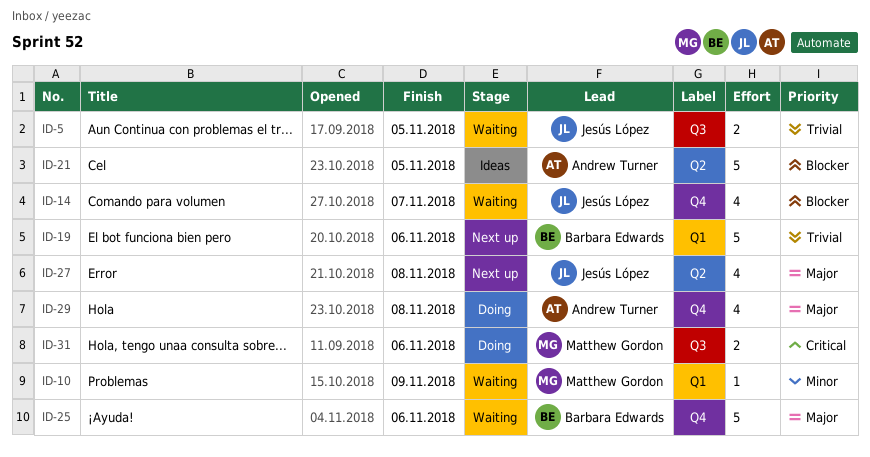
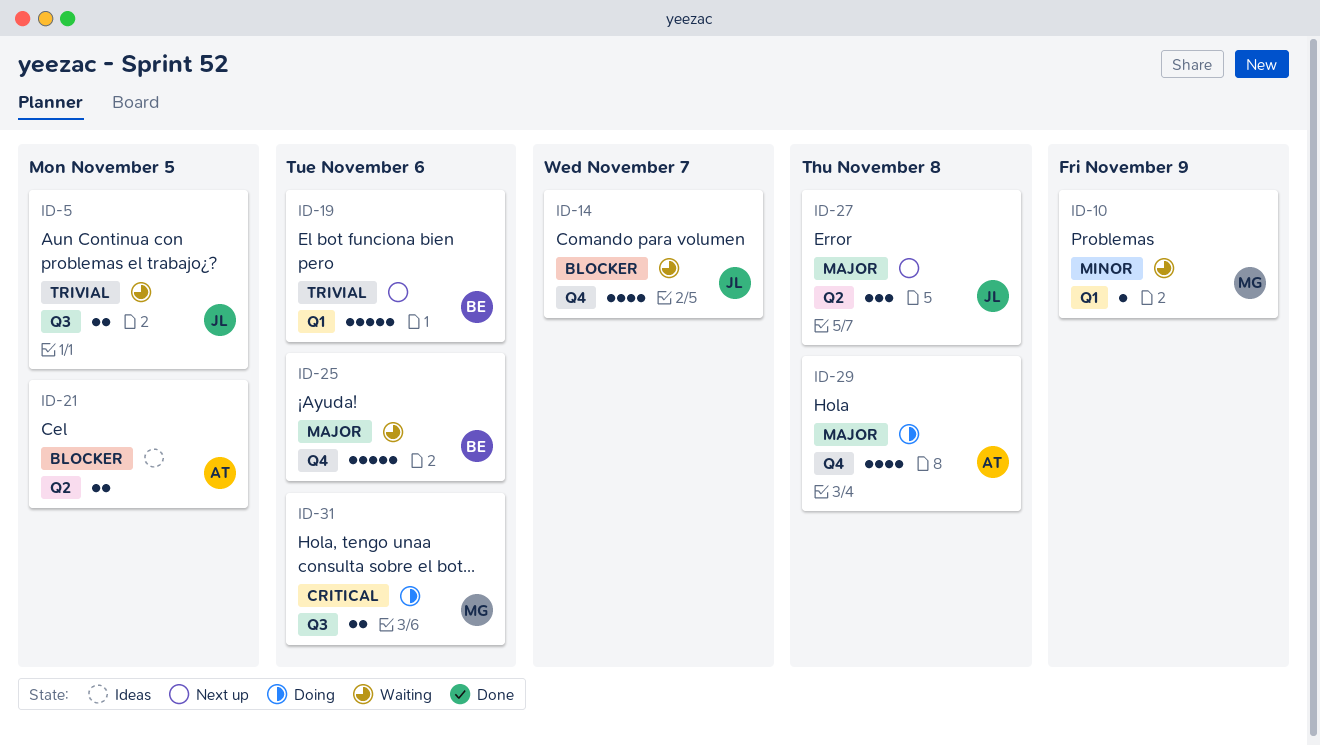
ID-21, estimate: 5 -> 2
ID-27, estimate: 4 -> 3

